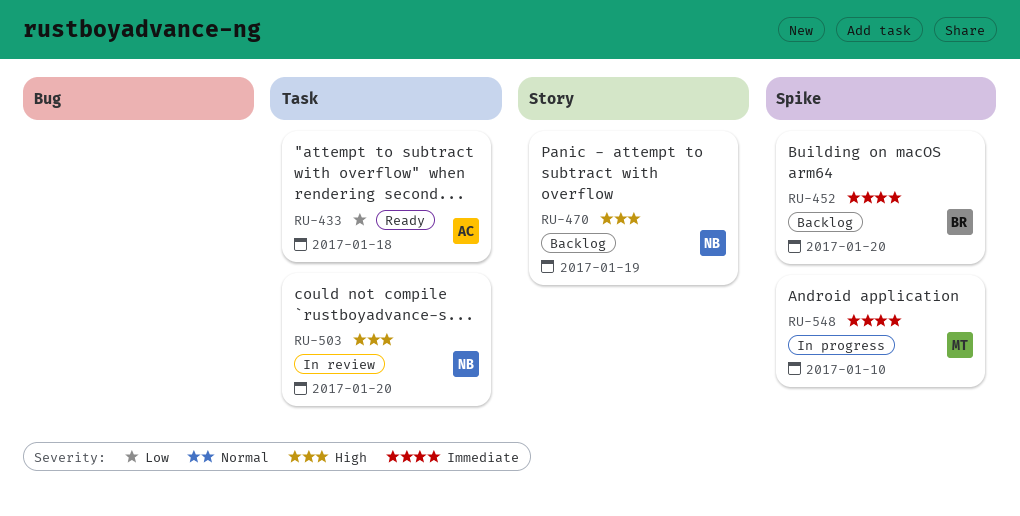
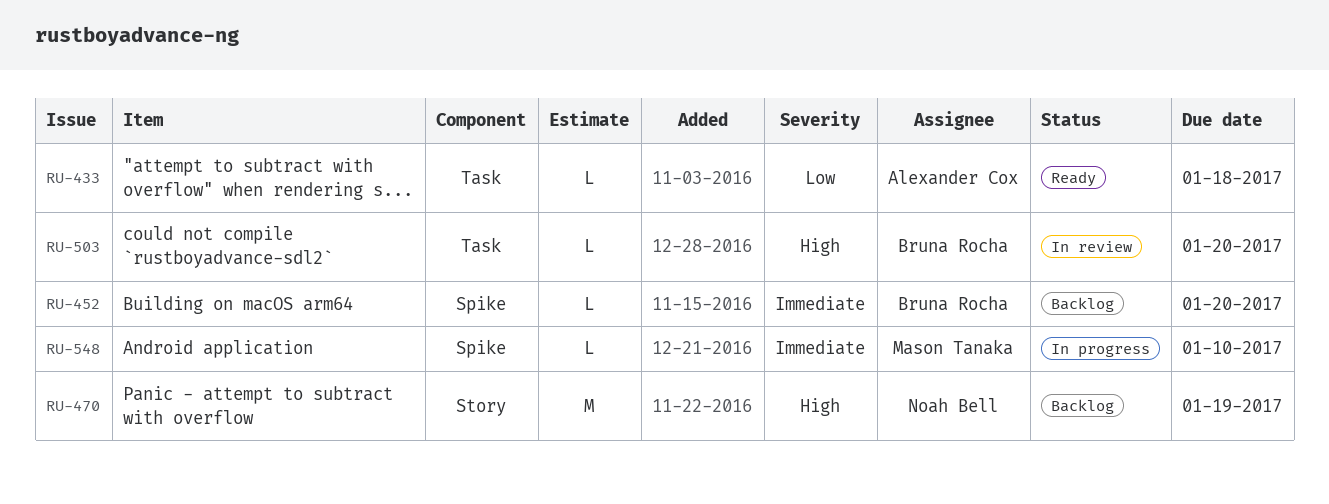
RU-503, owner: Noah Bell -> Bruna Rocha

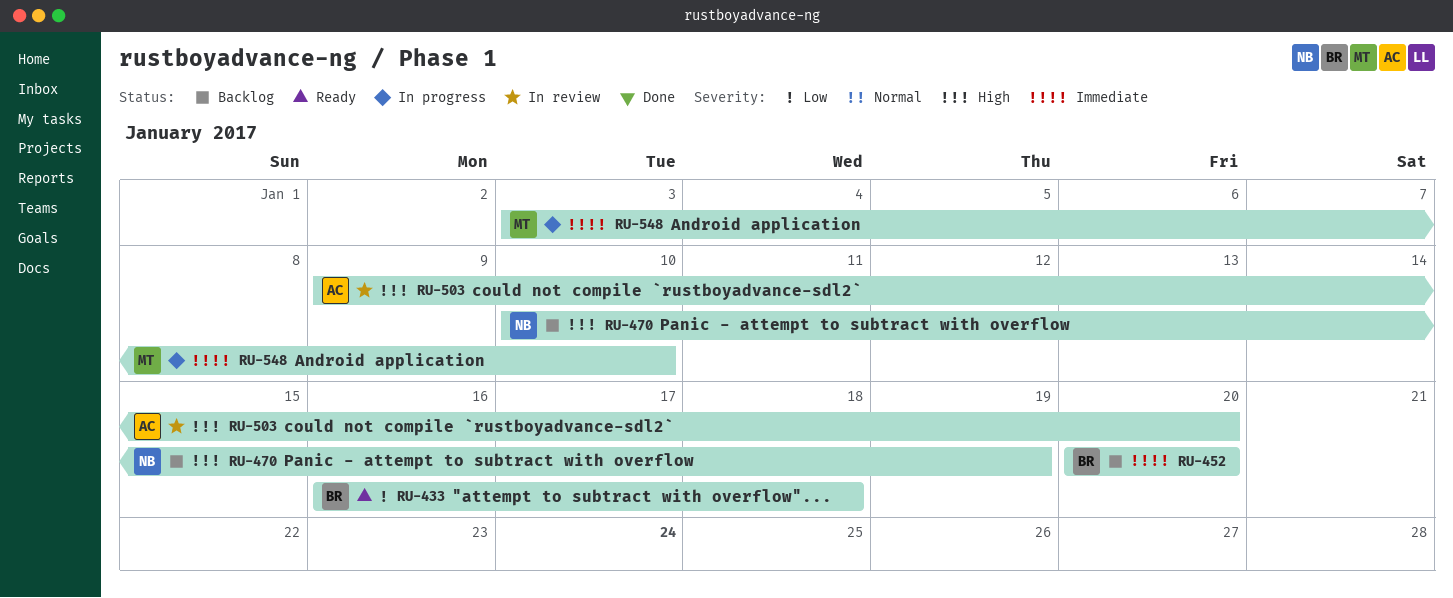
RU-433, owner: Alexander Cox -> Bruna Rocha
RU-503, owner: Bruna Rocha -> Alexander Cox

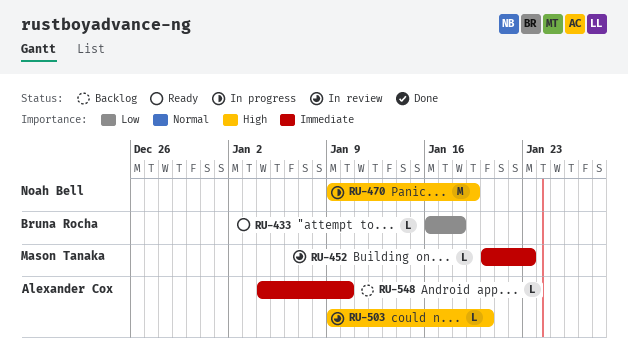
RU-452, status: Backlog -> In review
RU-452, owner: Bruna Rocha -> Mason Tanaka
RU-452, due: Jan 20 -> Jan 23
RU-470, status: Backlog -> In progress
RU-470, start: Jan 10 -> Jan 9
RU-548, status: In progress -> Backlog
RU-548, owner: Mason Tanaka -> Alexander Cox
RU-548, start: Jan 3 -> Jan 4

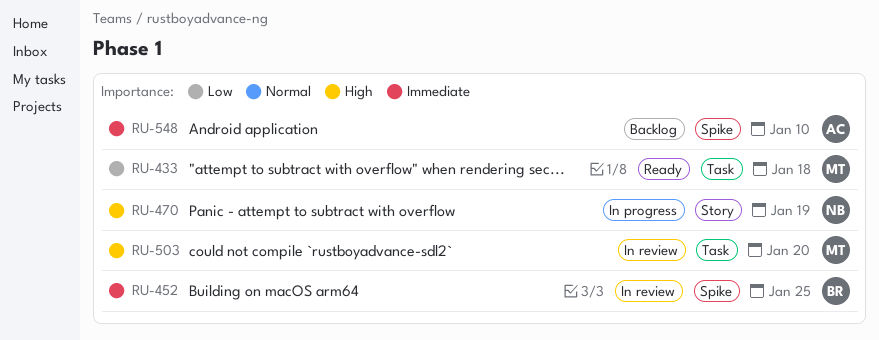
RU-433, owner: Bruna Rocha -> Mason Tanaka
RU-452, owner: Mason Tanaka -> Bruna Rocha
RU-452, due: Jan 23 -> Jan 25
RU-503, owner: Alexander Cox -> Mason Tanaka

